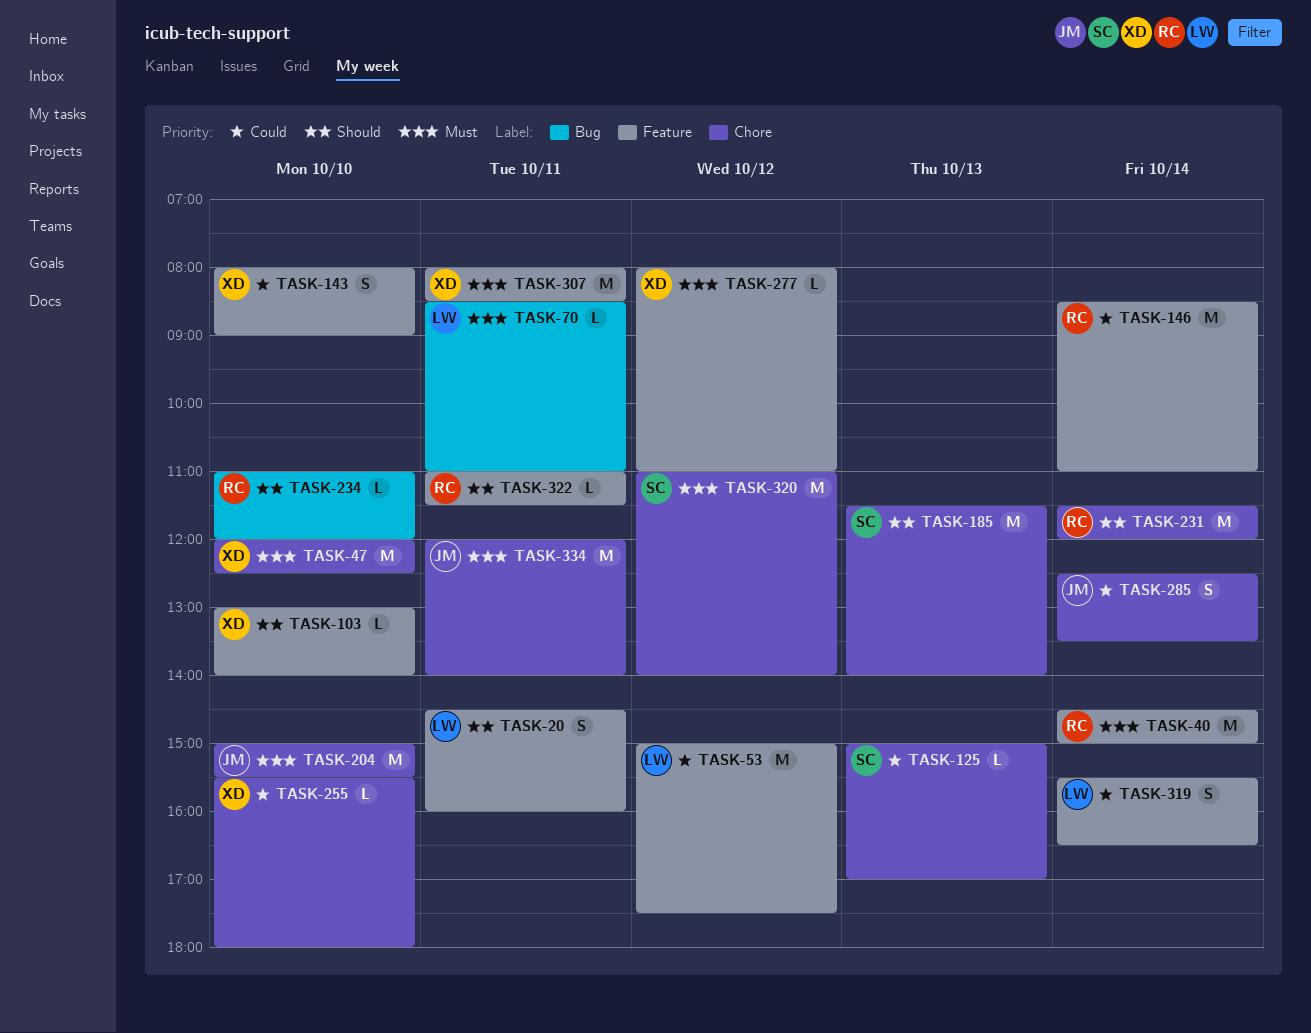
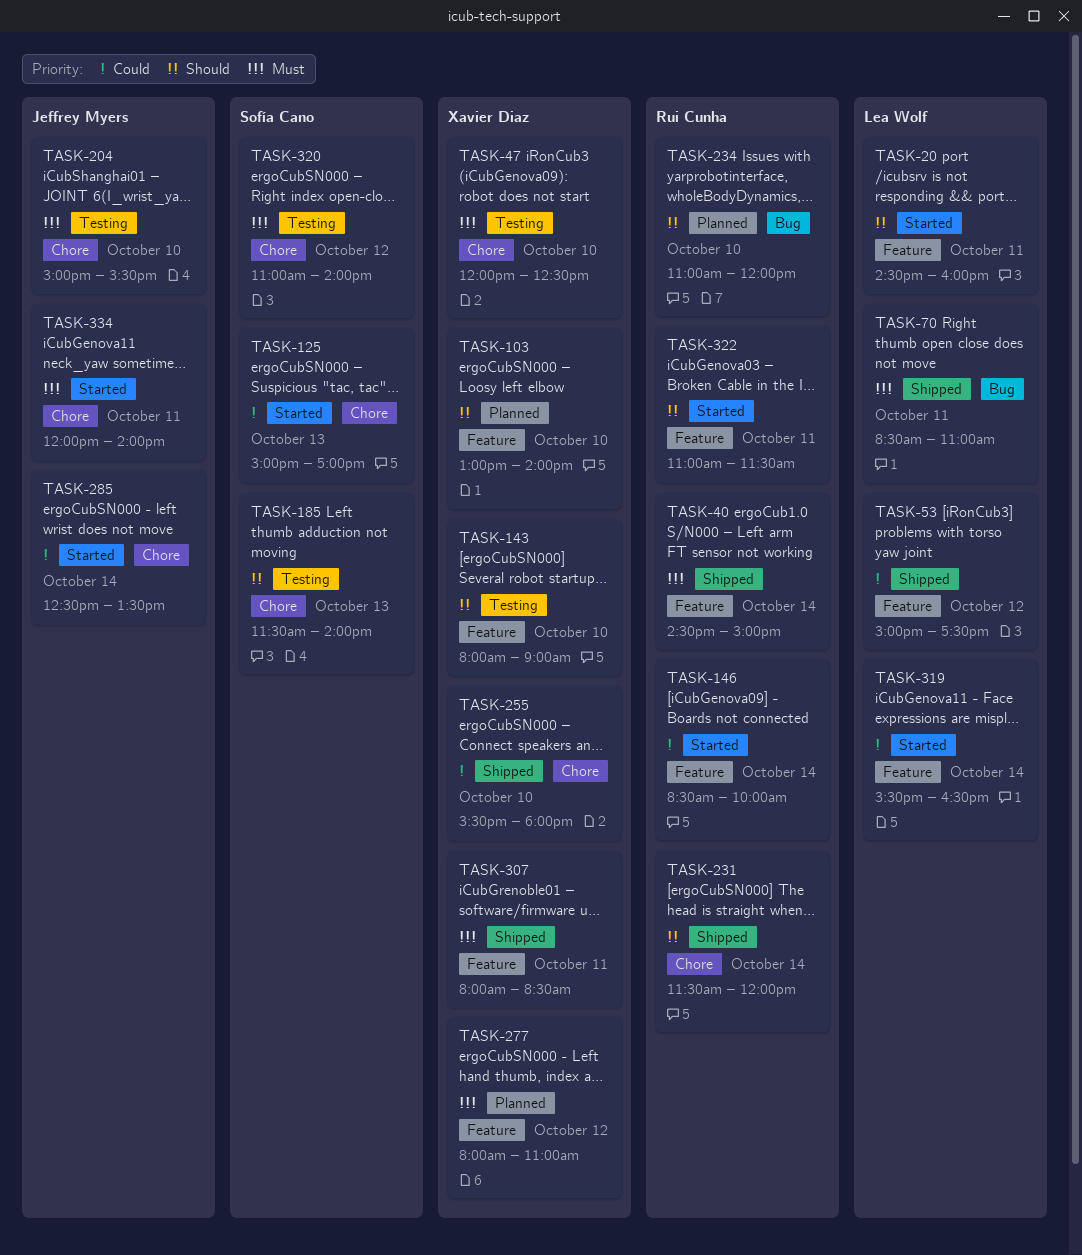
TASK-143, priority: Could -> Should
TASK-146, ends: 11:00 -> 10:00

